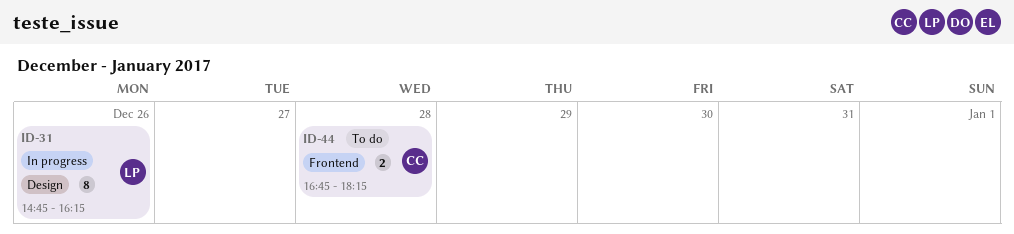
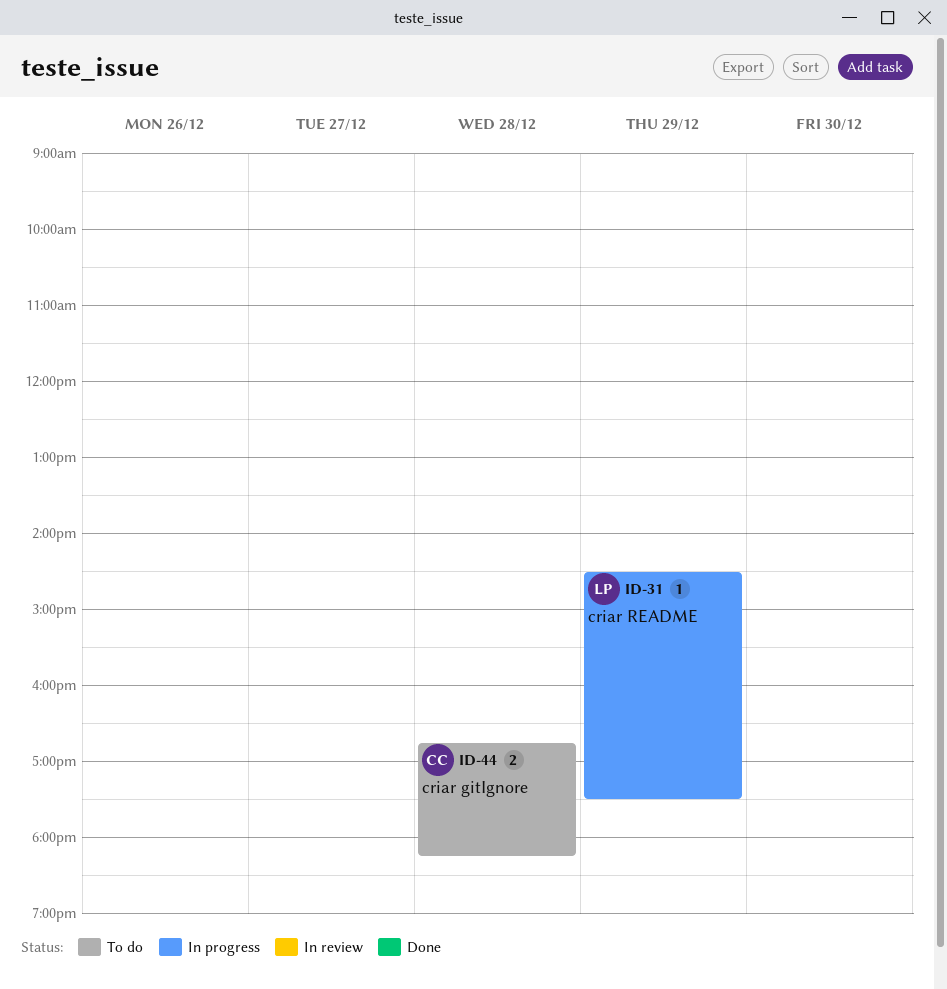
ID-31, estimate: 8 -> 1
ID-31, day: Dec 26 -> Dec 29
ID-31, begins: 14:45 -> 14:30
ID-31, ends: 16:15 -> 17:30

